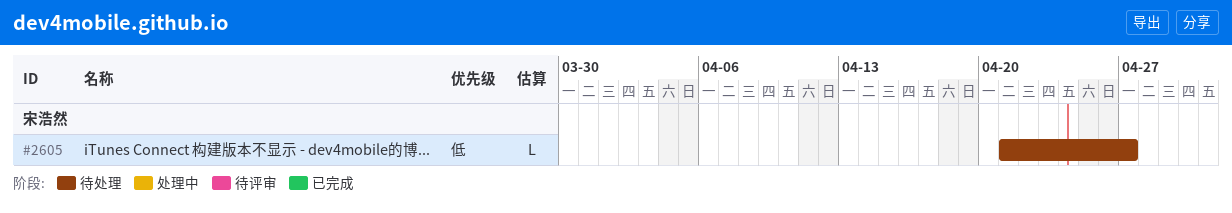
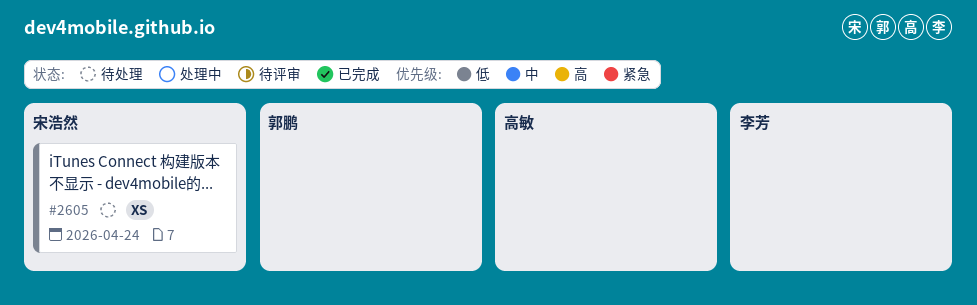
#2605, estimate: L -> XS
#2605, due: Apr 27 -> Apr 24

